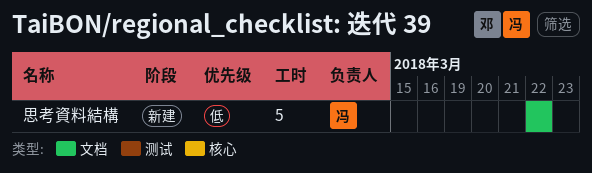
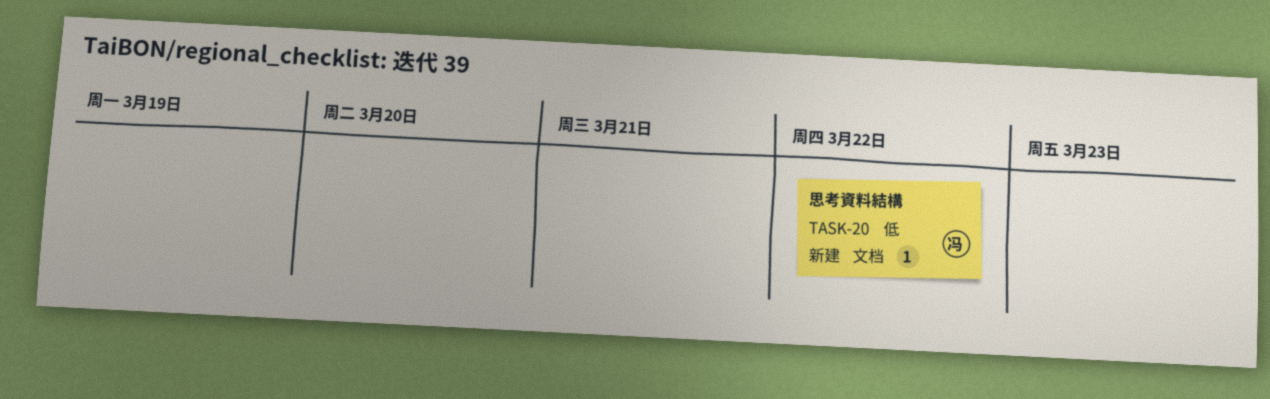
思考資料結構, estimate: 5 -> 1

